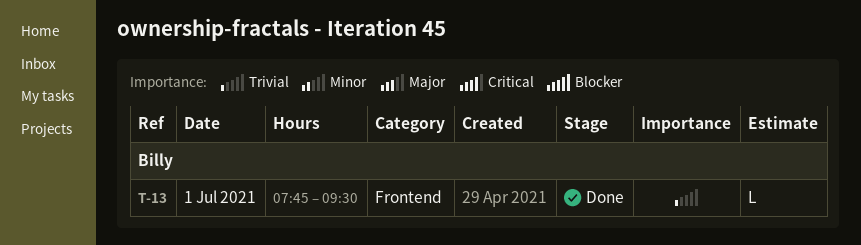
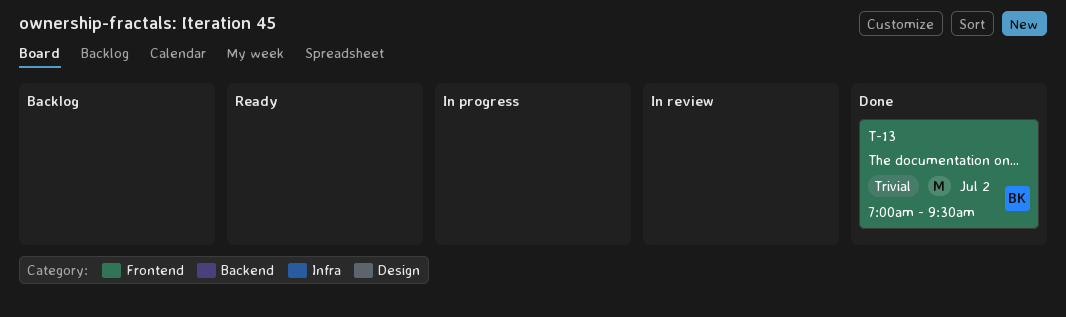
T-13, estimate: L -> M
T-13, day: Jul 1 -> Jul 2
T-13, begins: 07:45 -> 07:00

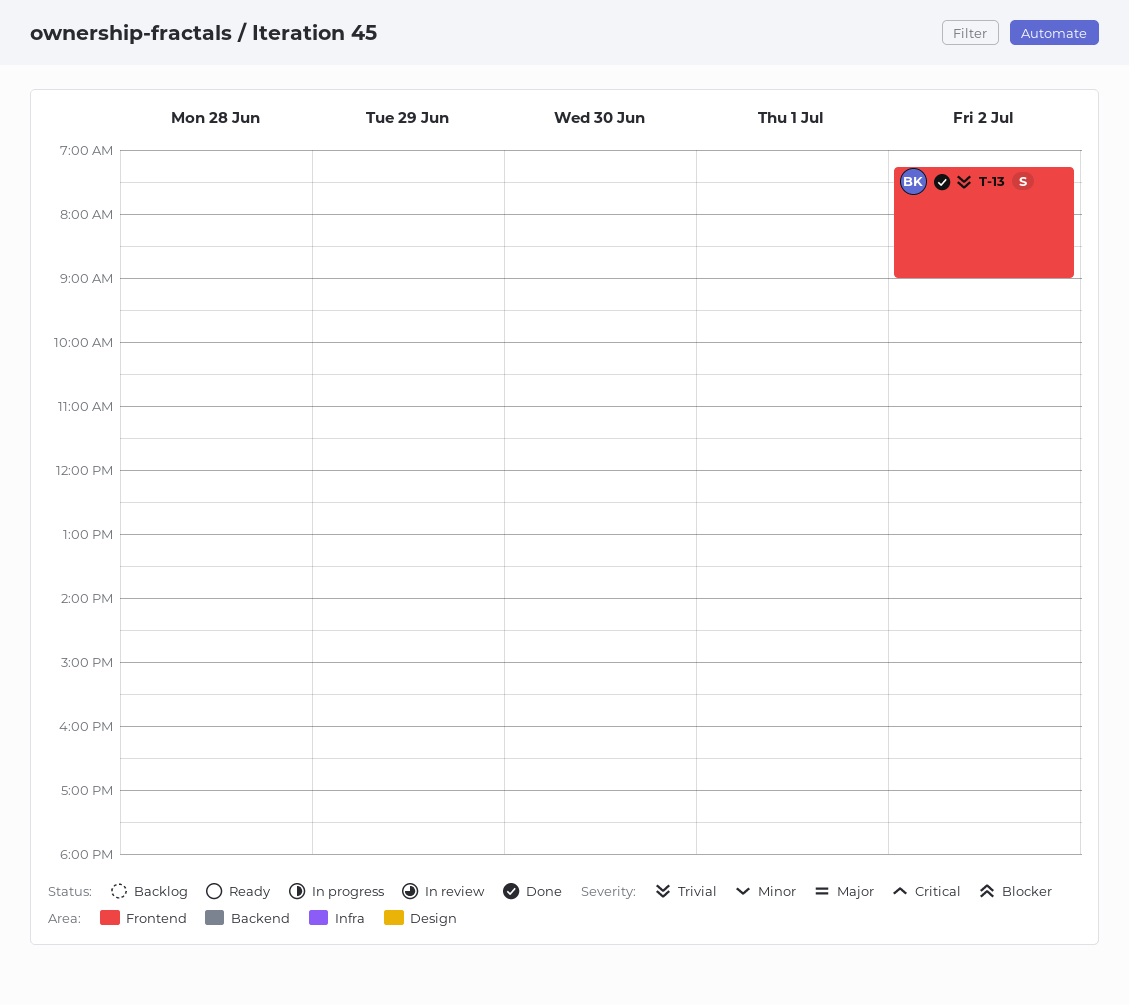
T-13, estimate: M -> S
T-13, begins: 07:00 -> 07:15
T-13, ends: 09:30 -> 09:00

